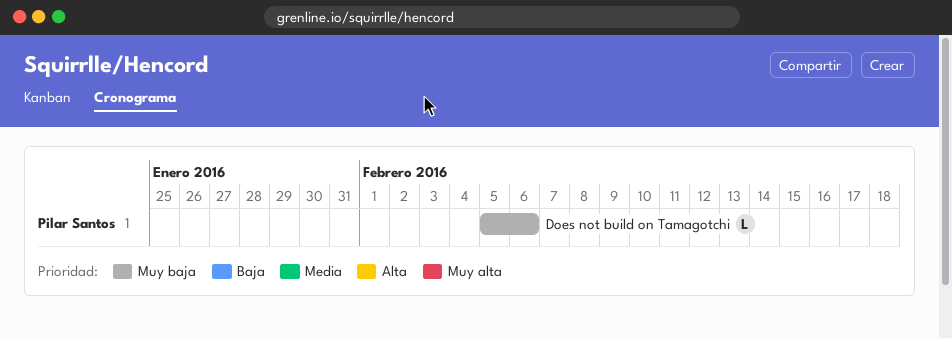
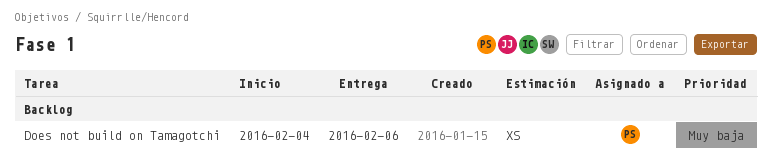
Does not build on Tamagotchi, estimate: L -> XS
Does not build on Tamagotchi, start: Feb 5 -> Feb 4

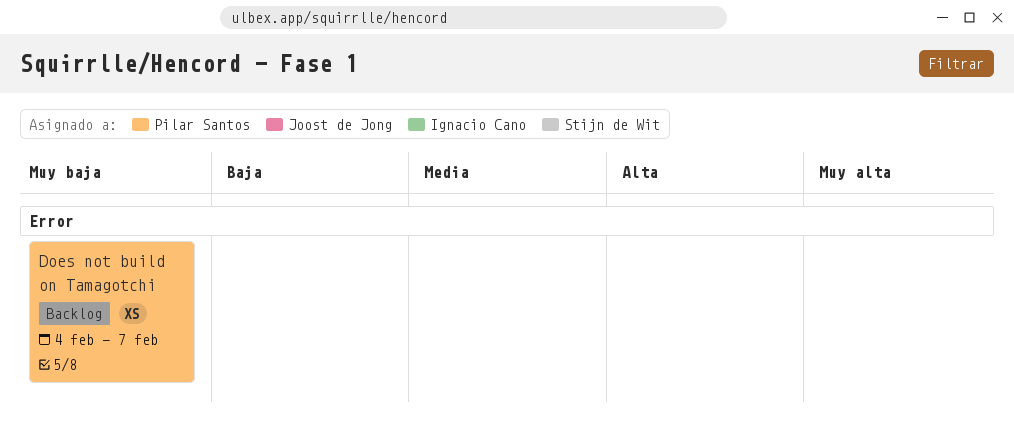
Does not build on Tamagotchi, due: Feb 6 -> Feb 7

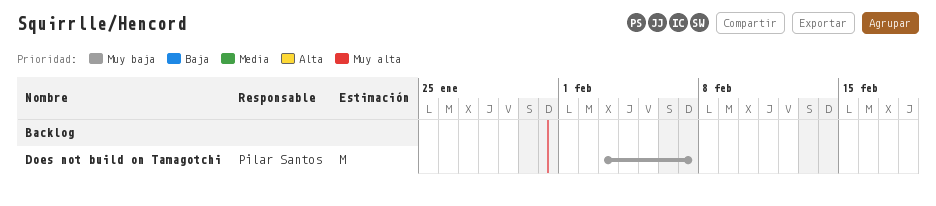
Does not build on Tamagotchi, estimate: XS -> M
Does not build on Tamagotchi, start: Feb 4 -> Feb 3

